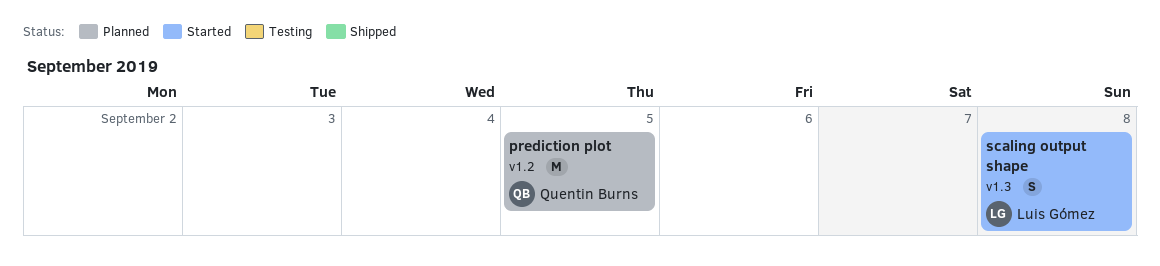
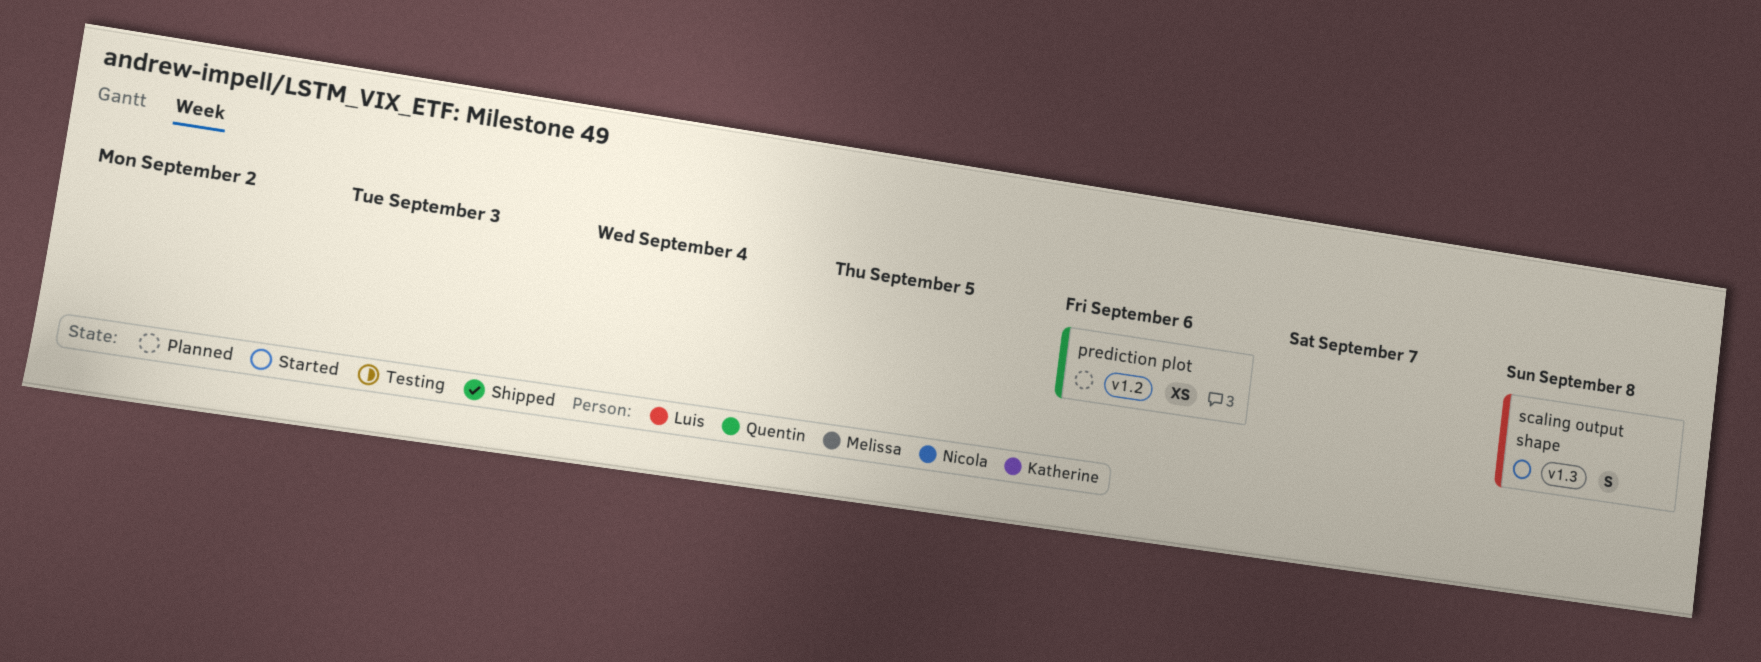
prediction plot, estimate: M -> XS
prediction plot, due: Sep 5 -> Sep 6

